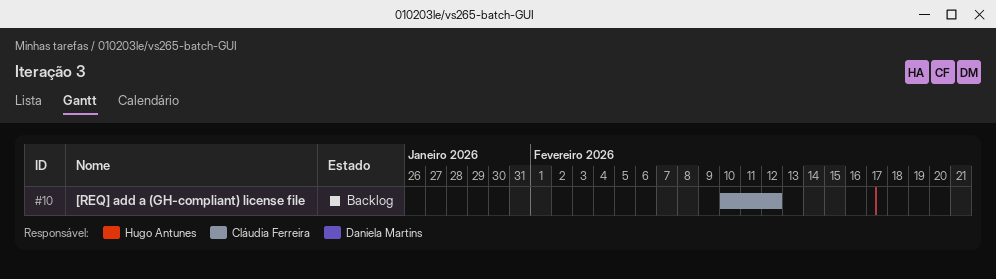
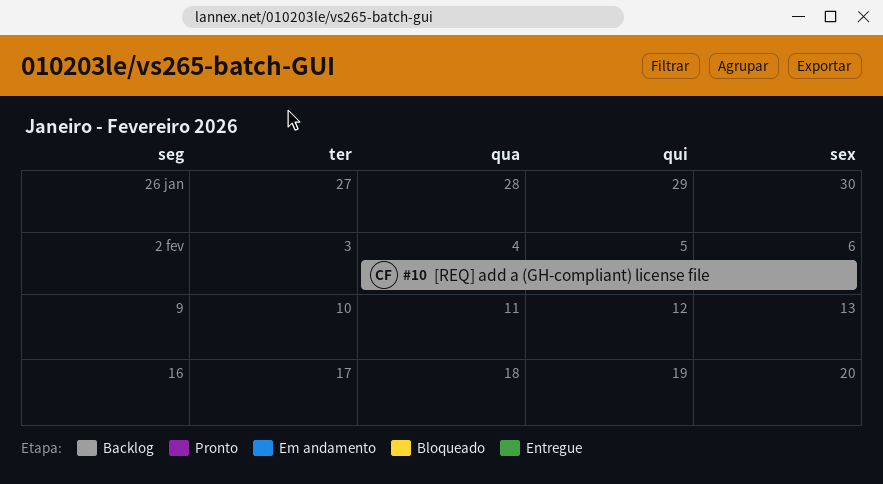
#10, start: Feb 10 -> Feb 4
#10, due: Feb 12 -> Feb 6

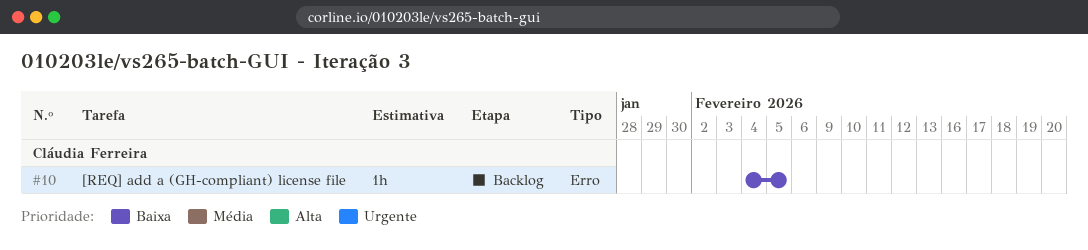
#10, due: Feb 6 -> Feb 5

